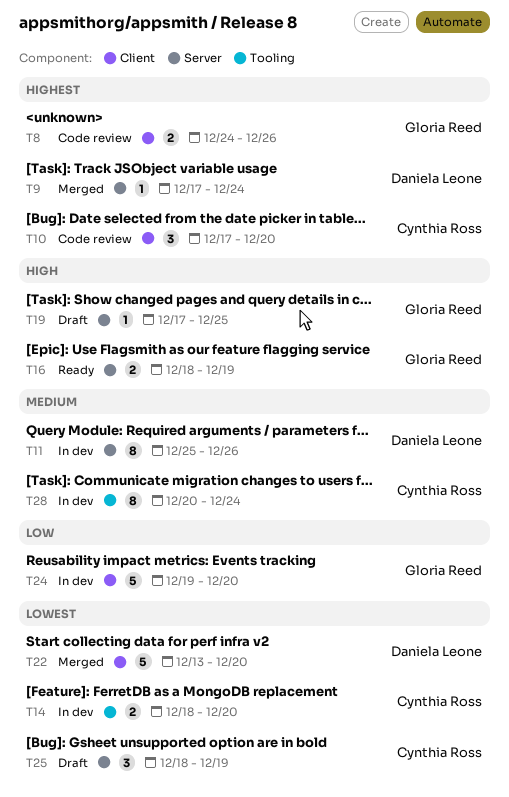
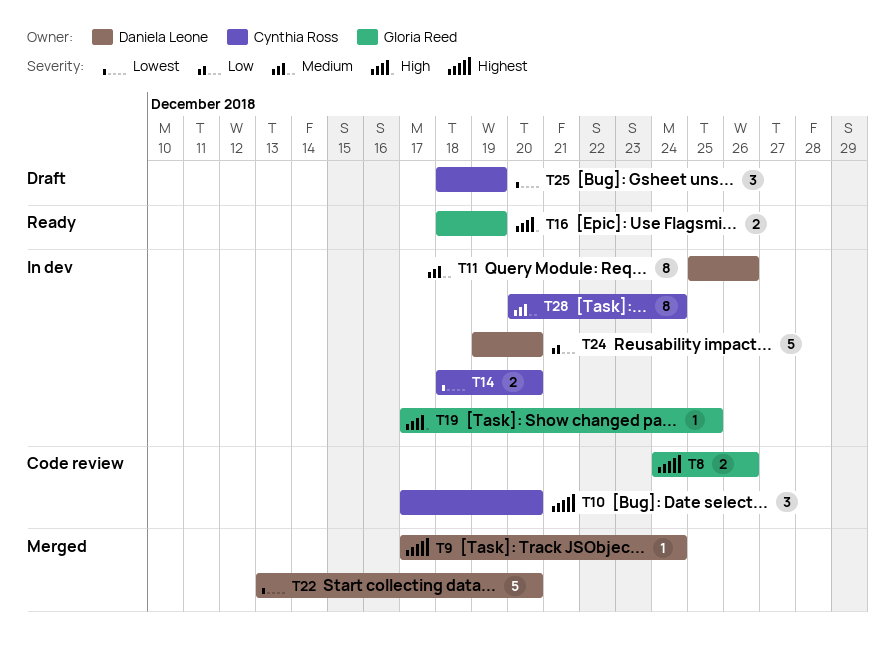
T19, status: Draft -> In dev
T24, owner: Gloria Reed -> Daniela Leone

